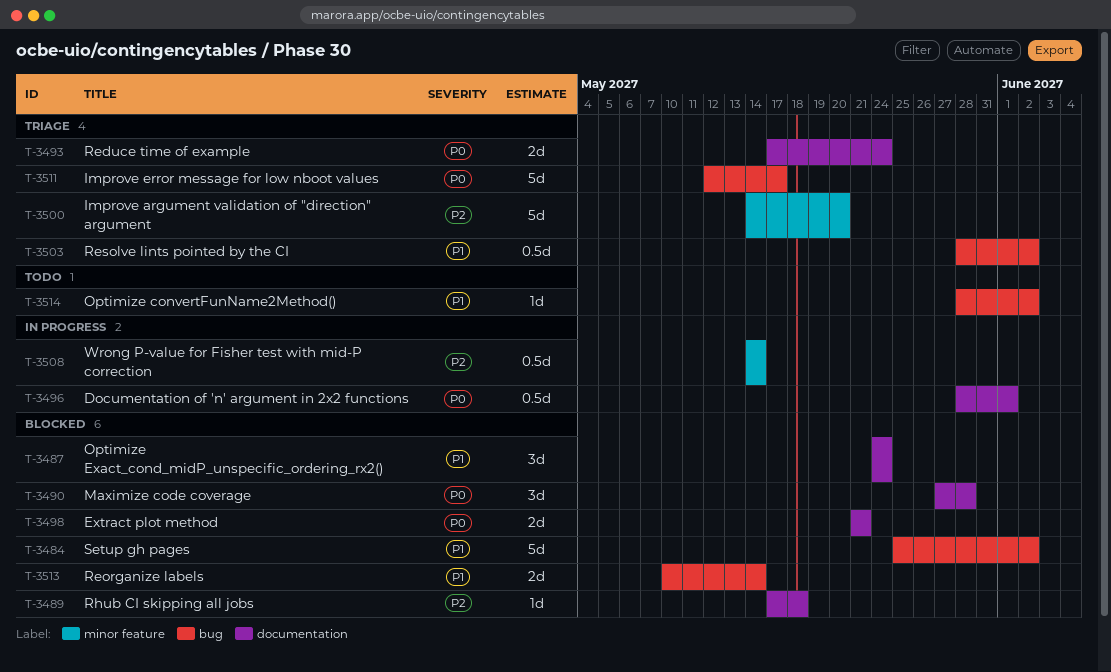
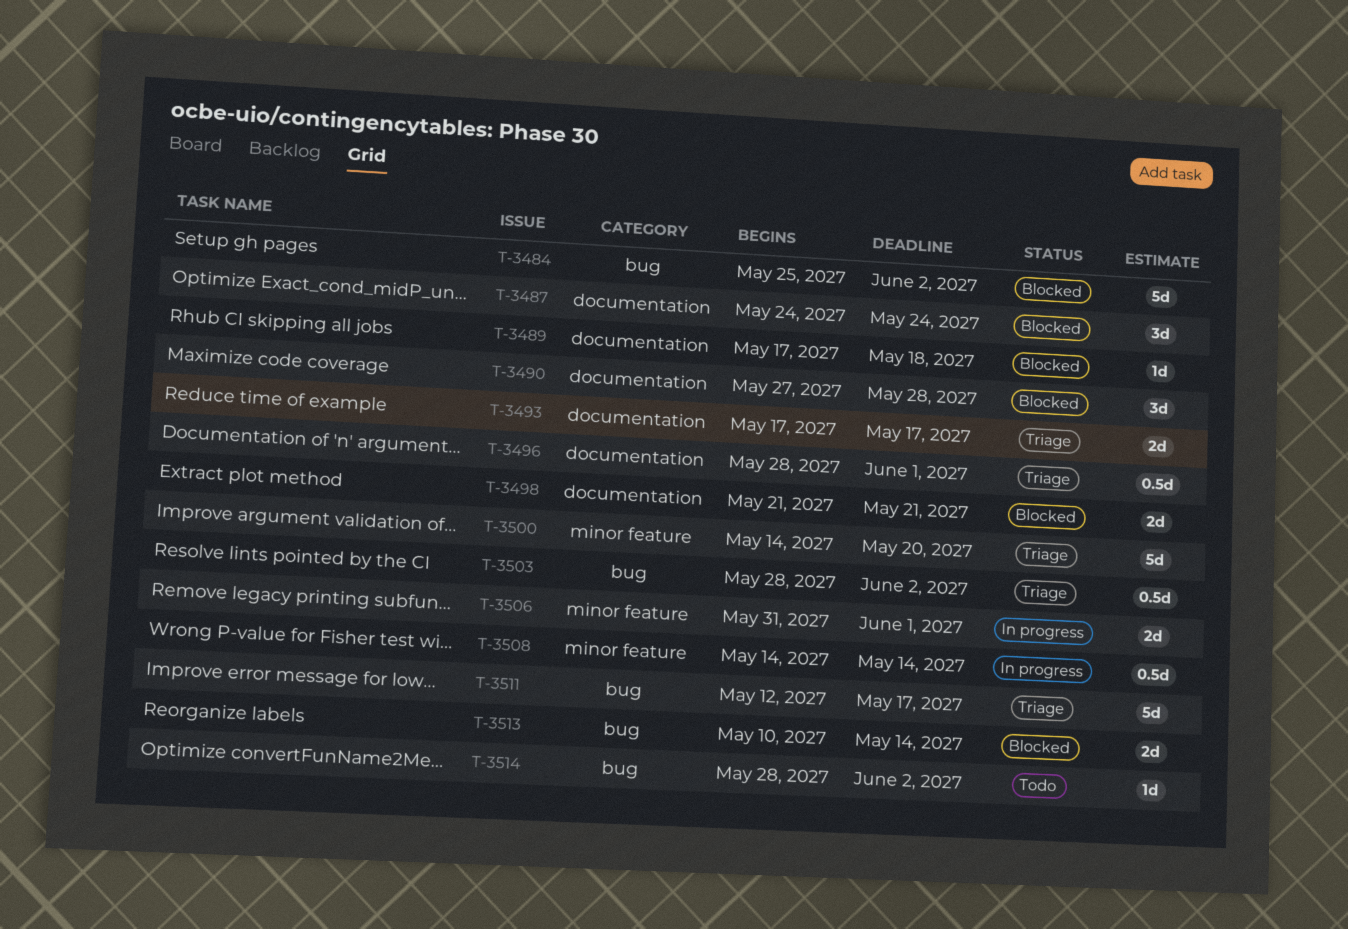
T-3493, due: May 24 -> May 17
T-3496, status: In progress -> Triage
T-3506: none -> present

